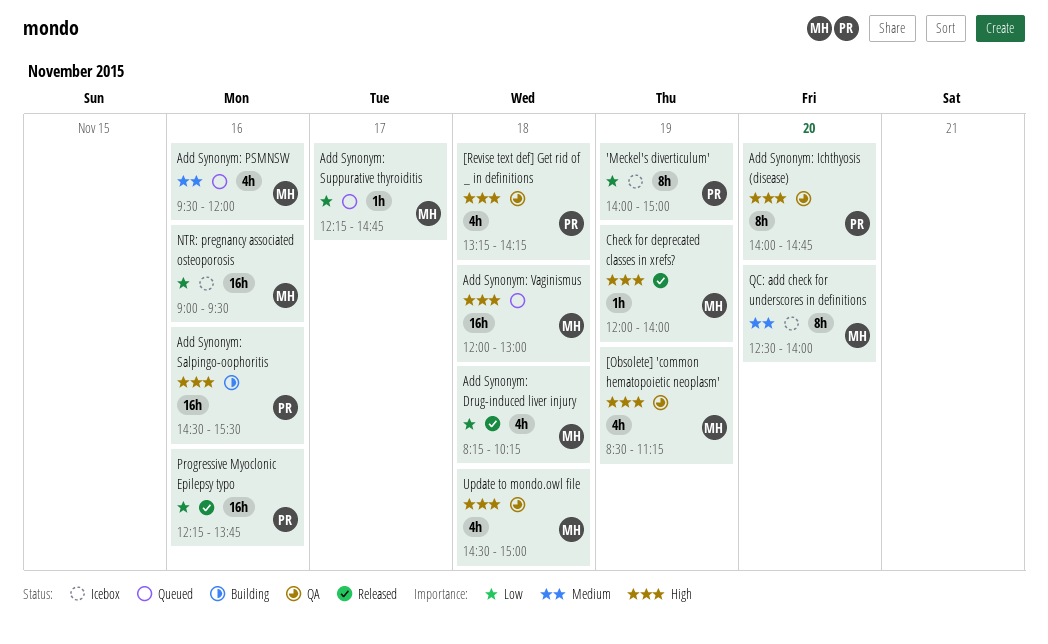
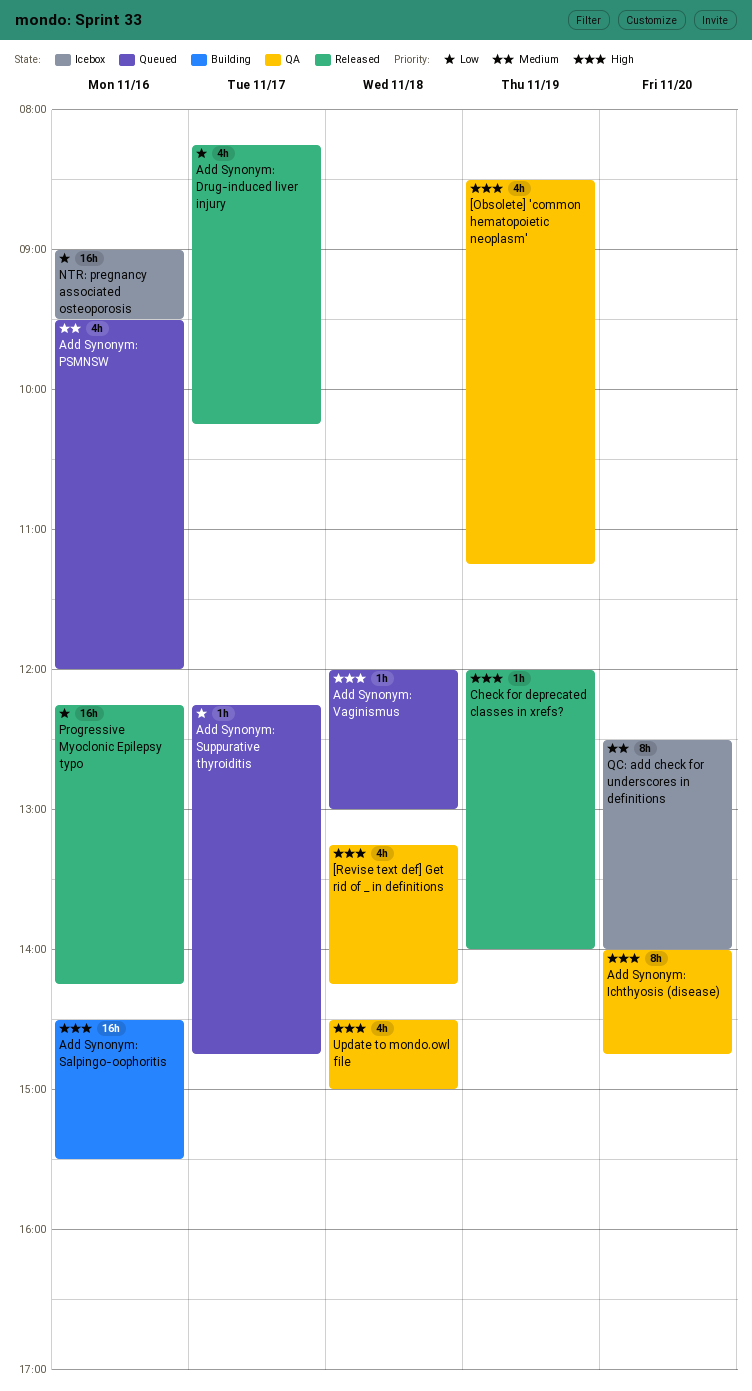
'Meckel's diverticulum': present -> none
Add Synonym: Drug-induced liver injury, day: Nov 18 -> Nov 17
Add Synonym: Vaginismus, estimate: 16h -> 1h
Progressive Myoclonic Epilepsy typo, ends: 13:45 -> 14:15

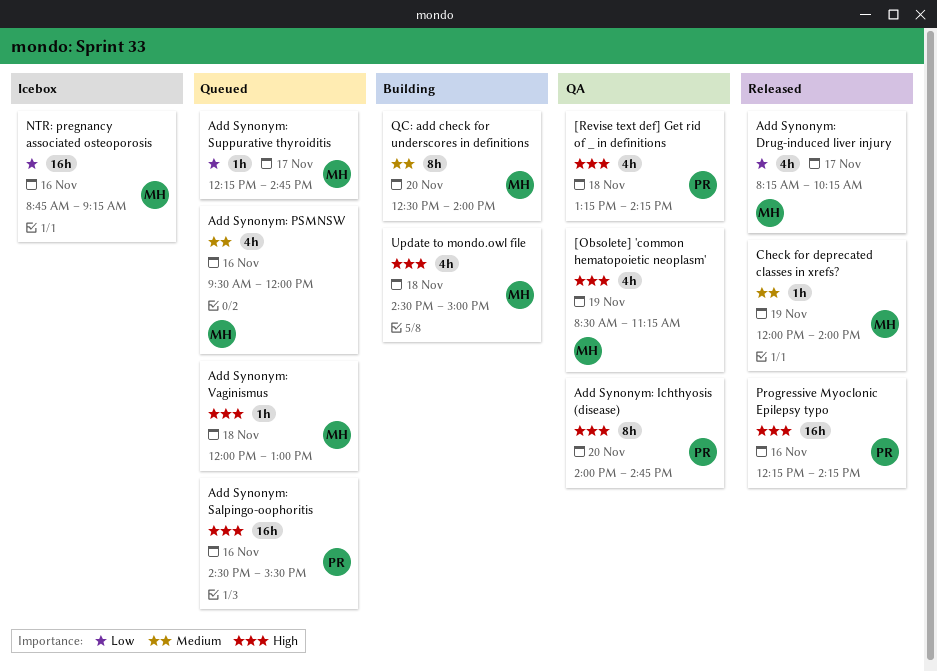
Add Synonym: Salpingo-oophoritis, status: Building -> Queued
Check for deprecated classes in xrefs?, priority: High -> Medium
NTR: pregnancy associated osteoporosis, begins: 09:00 -> 08:45
NTR: pregnancy associated osteoporosis, ends: 09:30 -> 09:15
Progressive Myoclonic Epilepsy typo, priority: Low -> High
QC: add check for underscores in definitions, status: Icebox -> Building
Update to mondo.owl file, status: QA -> Building

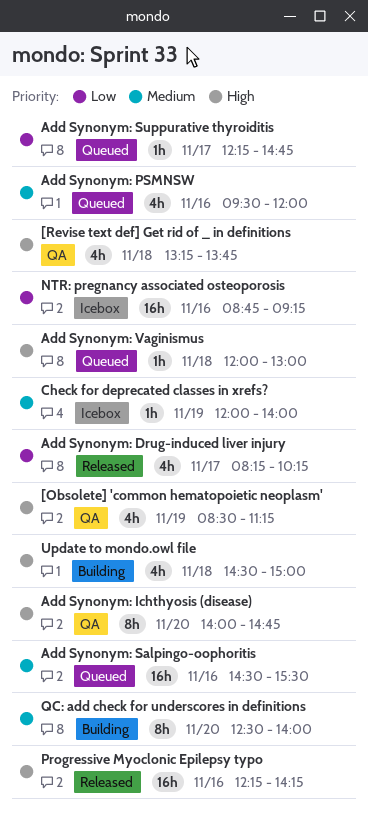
[Revise text def] Get rid of _ in definitions, ends: 14:15 -> 13:45
Add Synonym: Salpingo-oophoritis, priority: High -> Medium
Check for deprecated classes in xrefs?, status: Released -> Icebox

